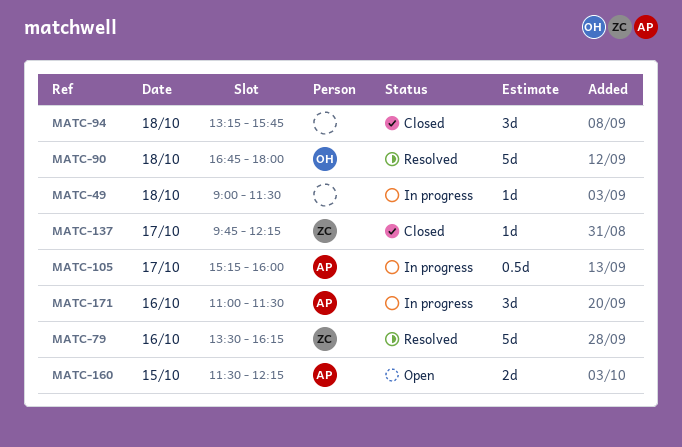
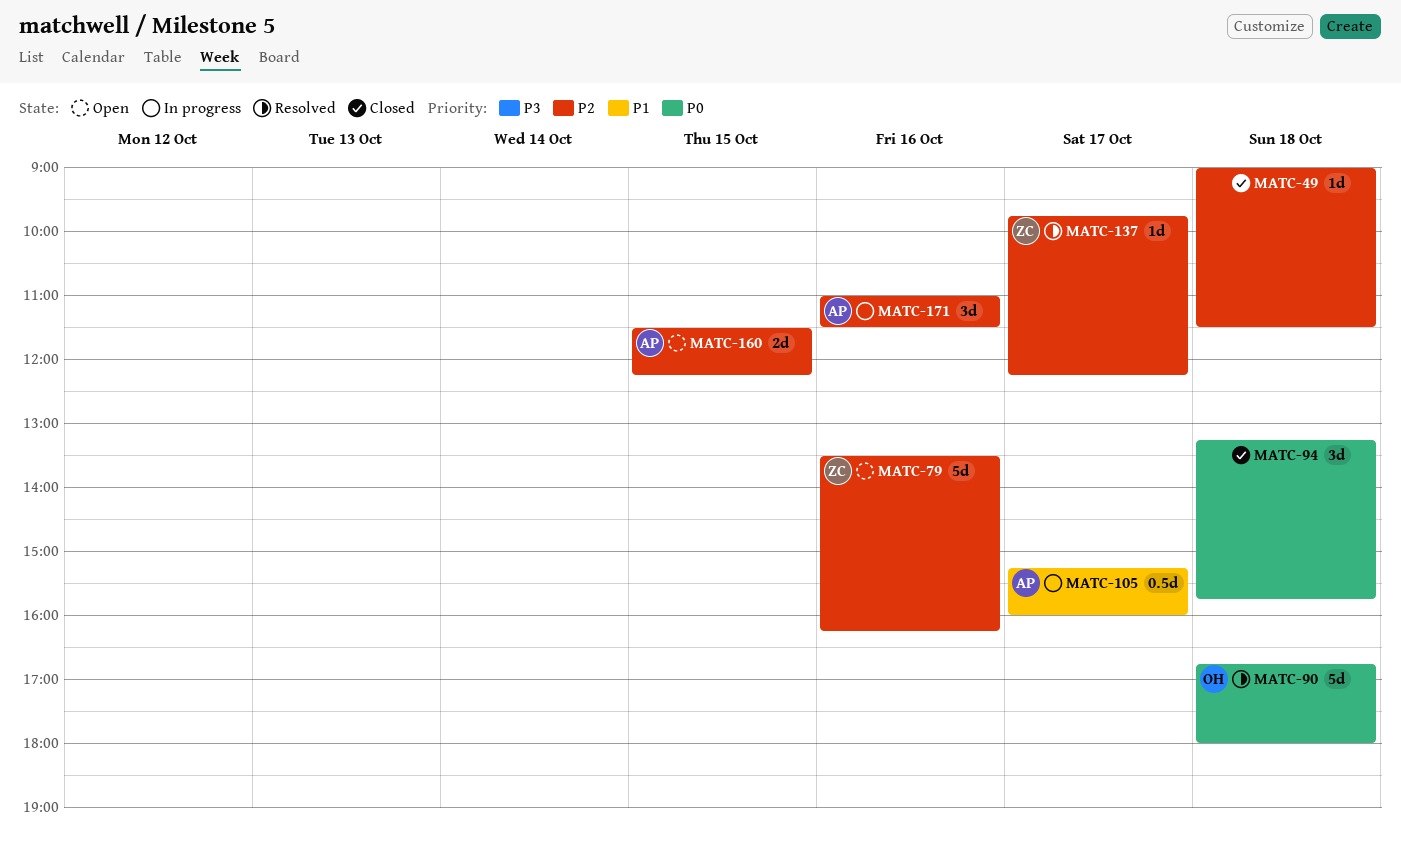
MATC-49, status: In progress -> Closed
MATC-79, status: Resolved -> Open
MATC-137, status: Closed -> Resolved

